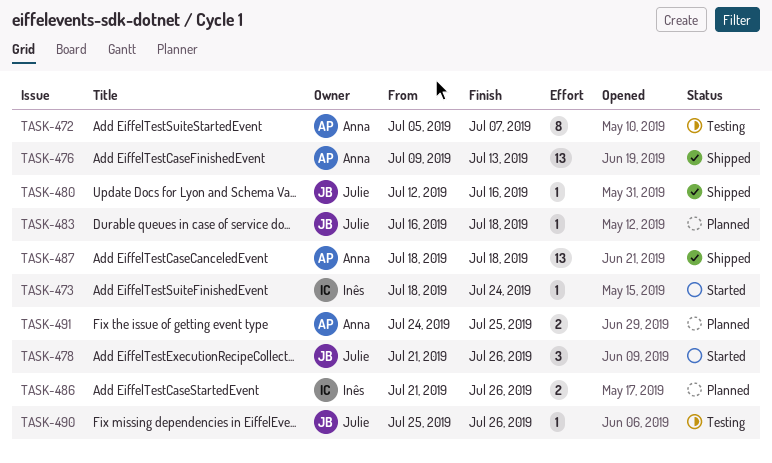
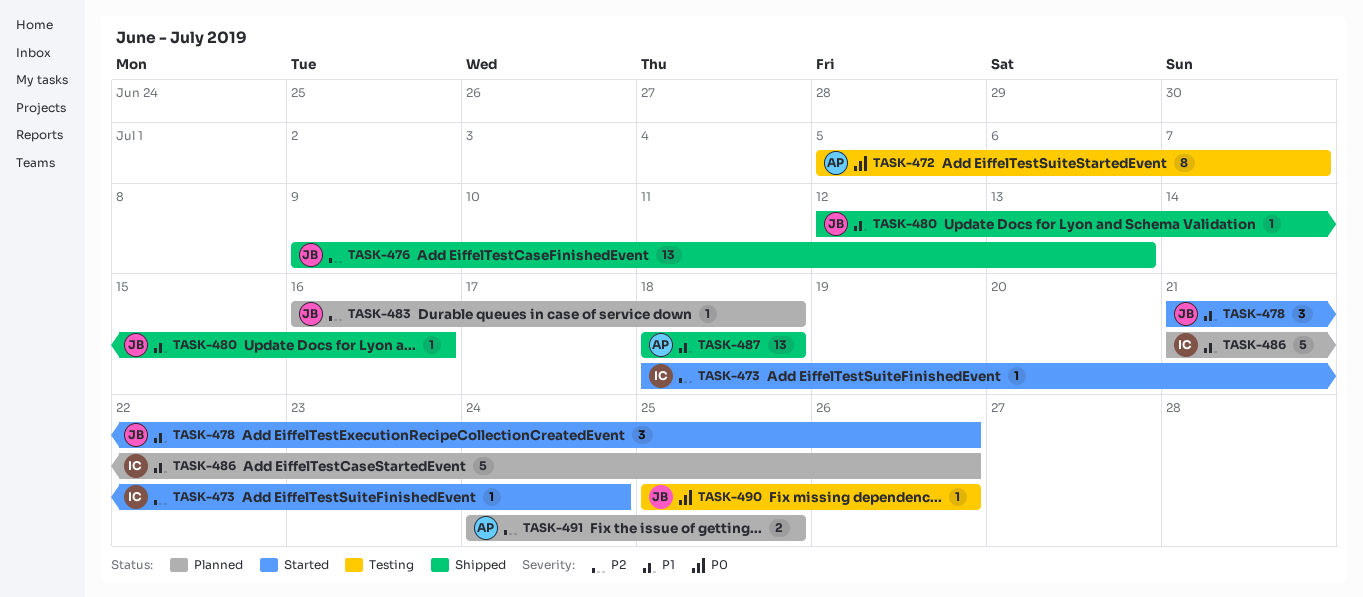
TASK-476, owner: Anna -> Julie
TASK-486, estimate: 2 -> 5

